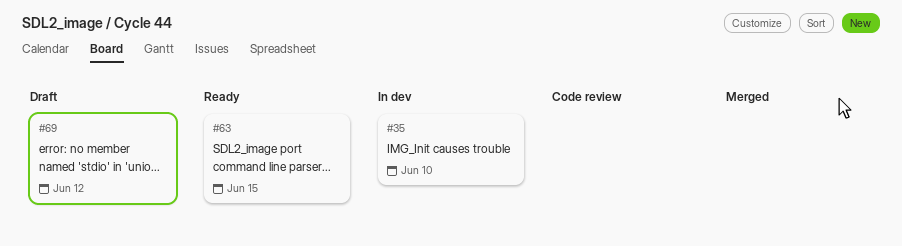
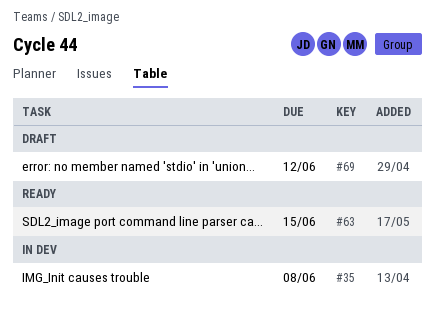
#35, due: Jun 10 -> Jun 8

